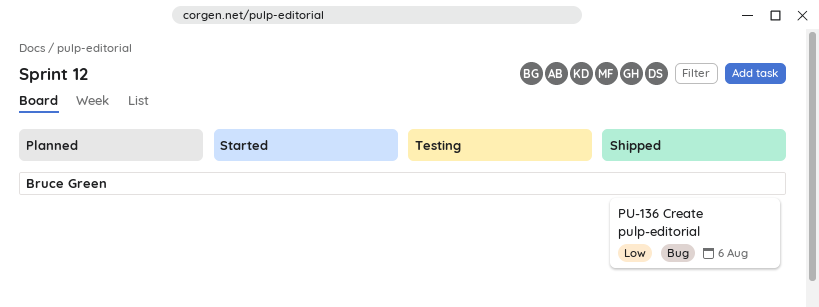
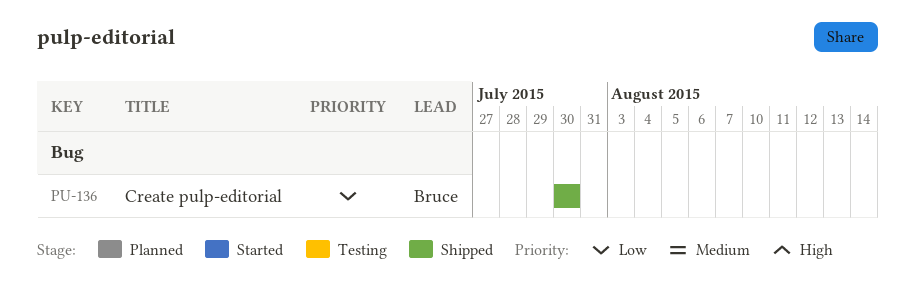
PU-136, due: Aug 6 -> Jul 30

